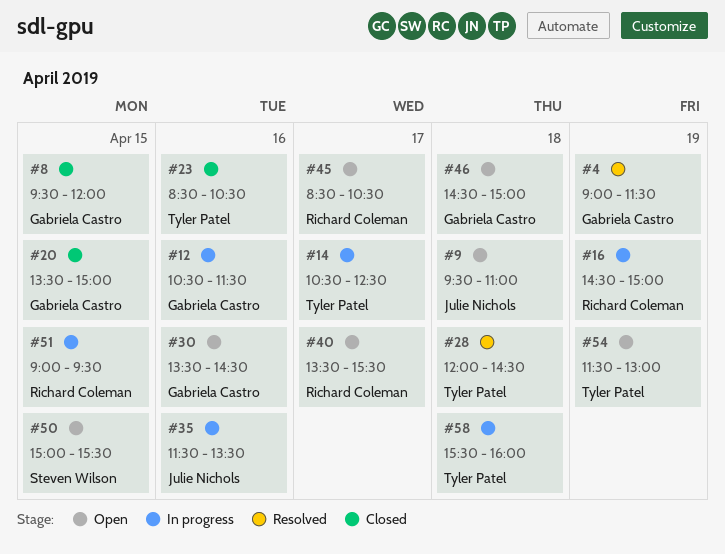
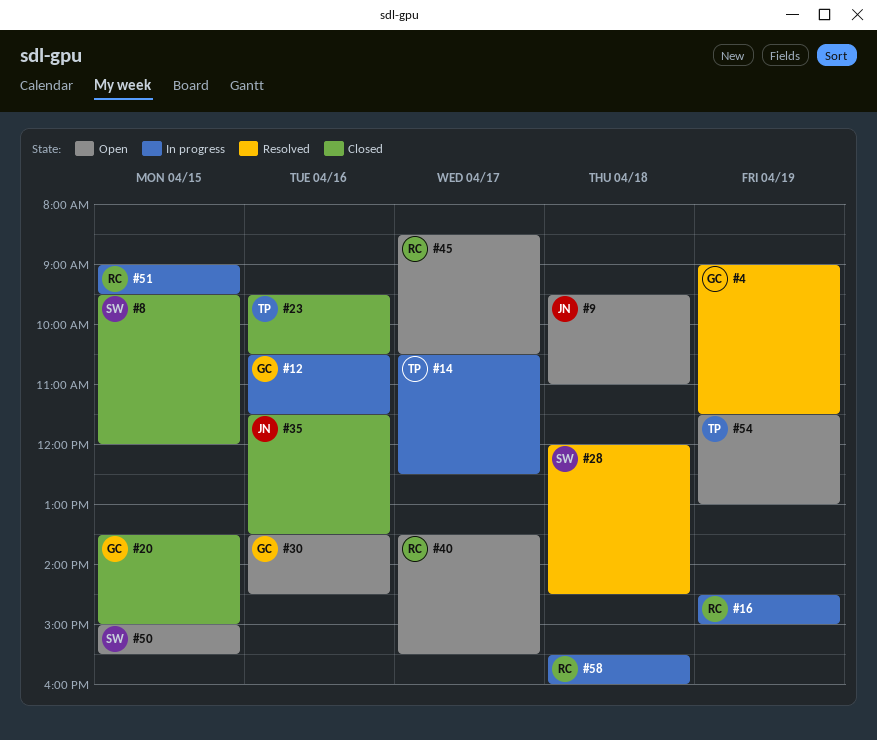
#8, owner: Gabriela Castro -> Steven Wilson
#23, begins: 08:30 -> 09:30
#28, owner: Tyler Patel -> Steven Wilson
#35, status: In progress -> Closed
#46: present -> none
#58, owner: Tyler Patel -> Richard Coleman

